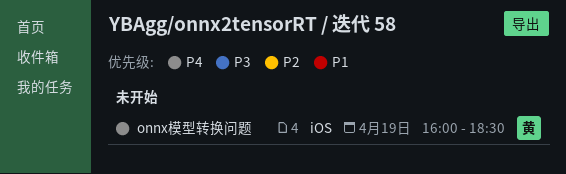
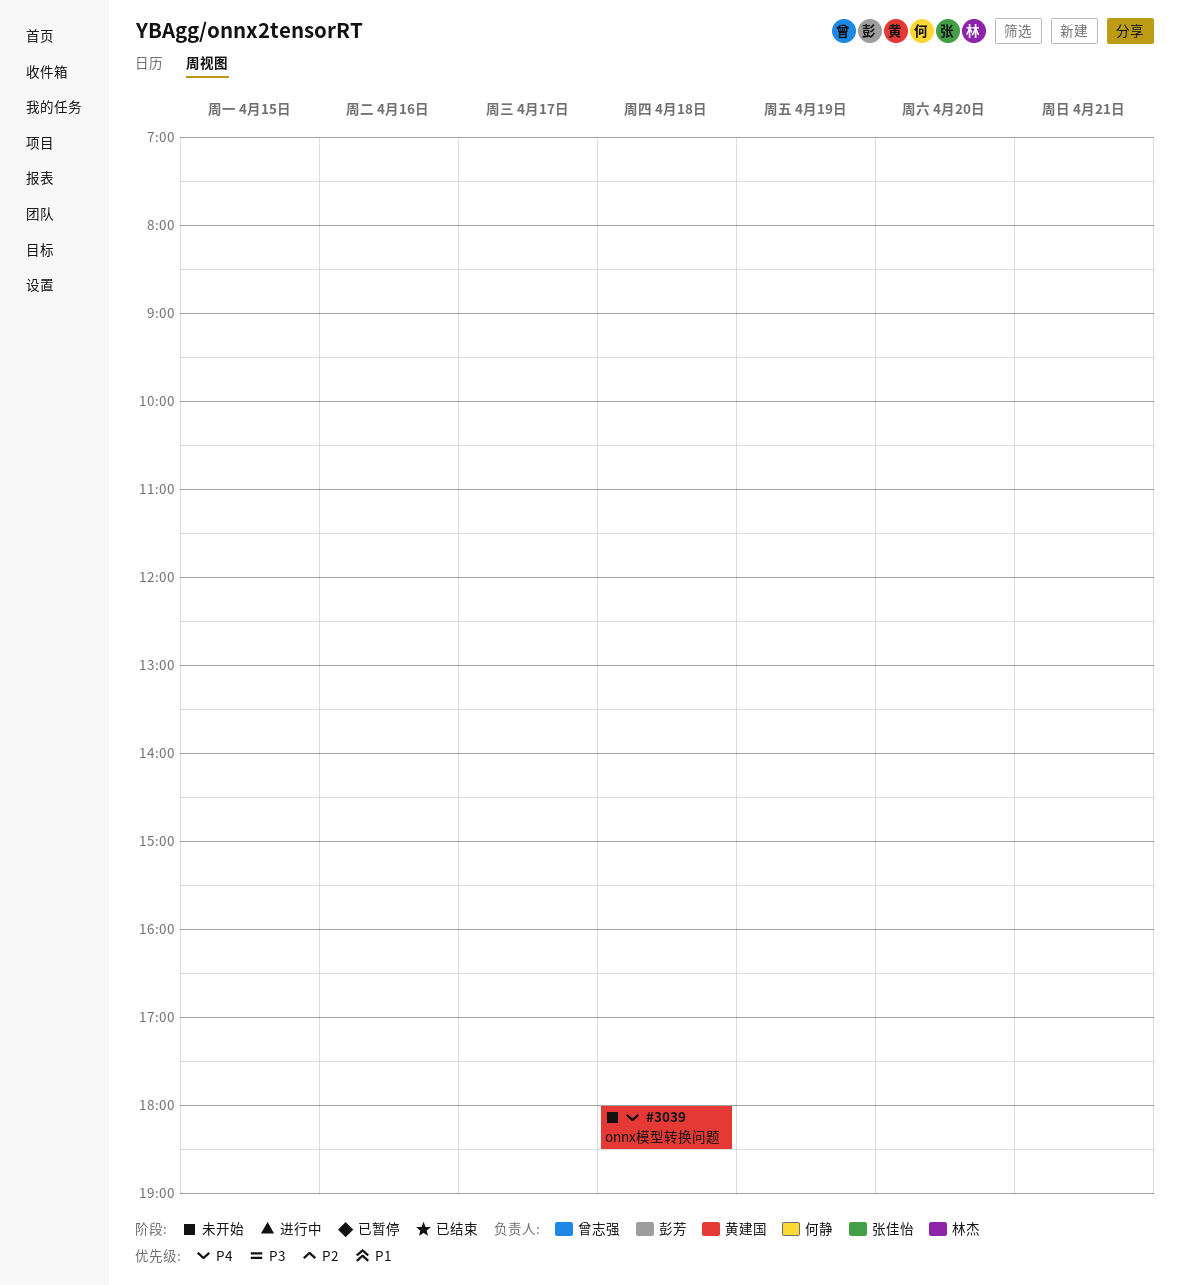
onnx模型转换问题, day: Apr 19 -> Apr 18
onnx模型转换问题, begins: 16:00 -> 18:00

